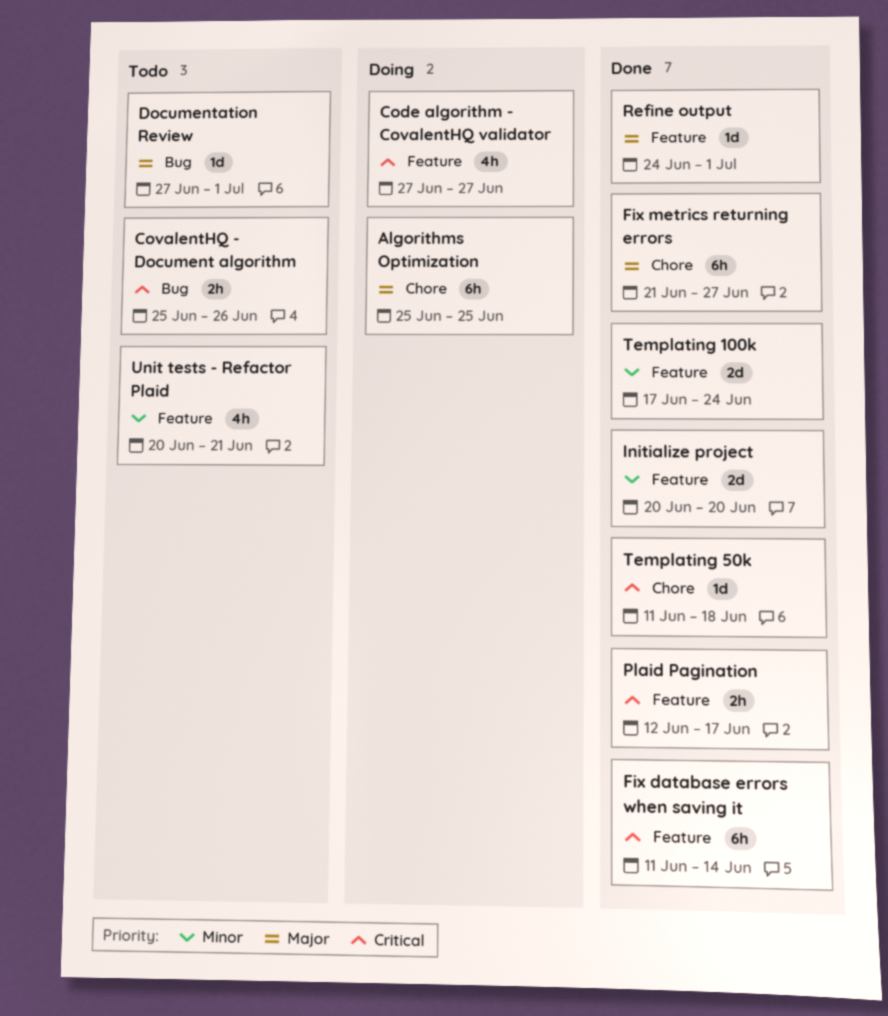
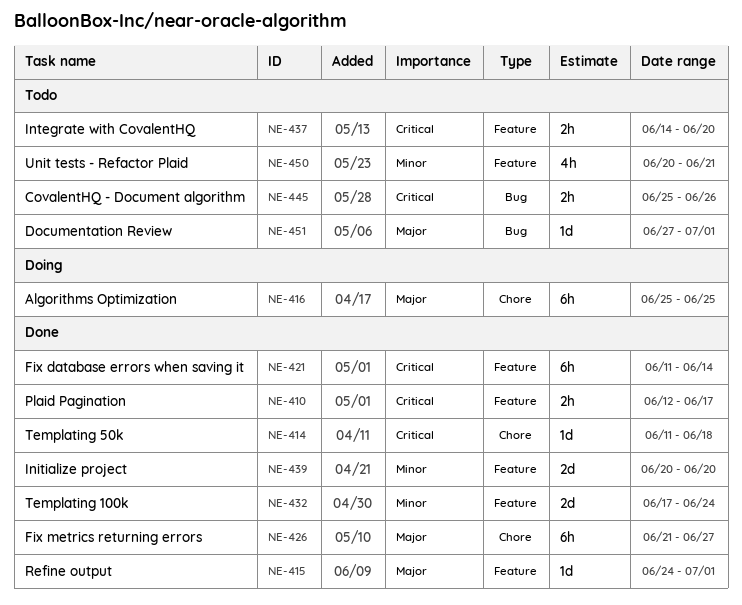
Code algorithm - CovalentHQ validator: present -> none
Integrate with CovalentHQ: none -> present

